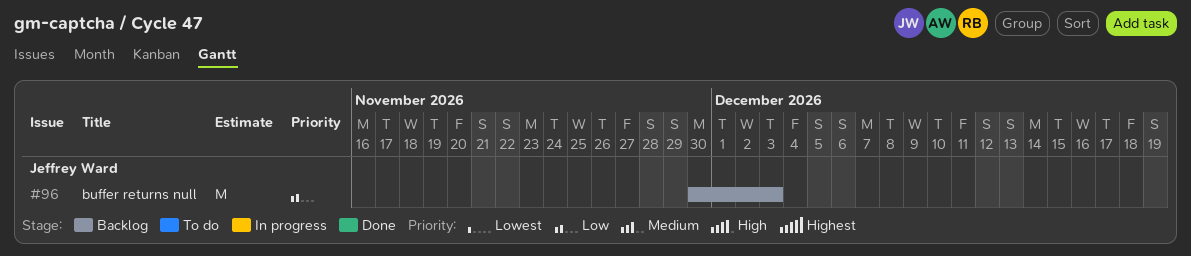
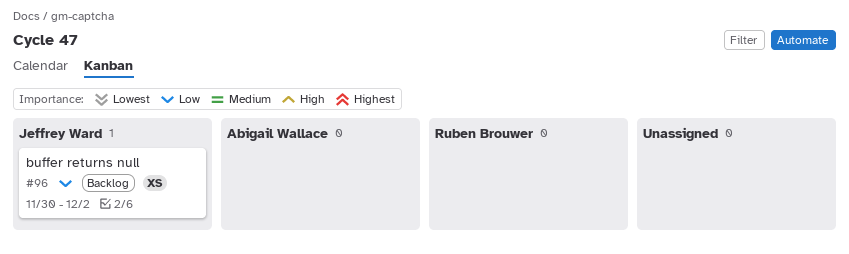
#96, estimate: M -> XS
#96, due: Dec 3 -> Dec 2

